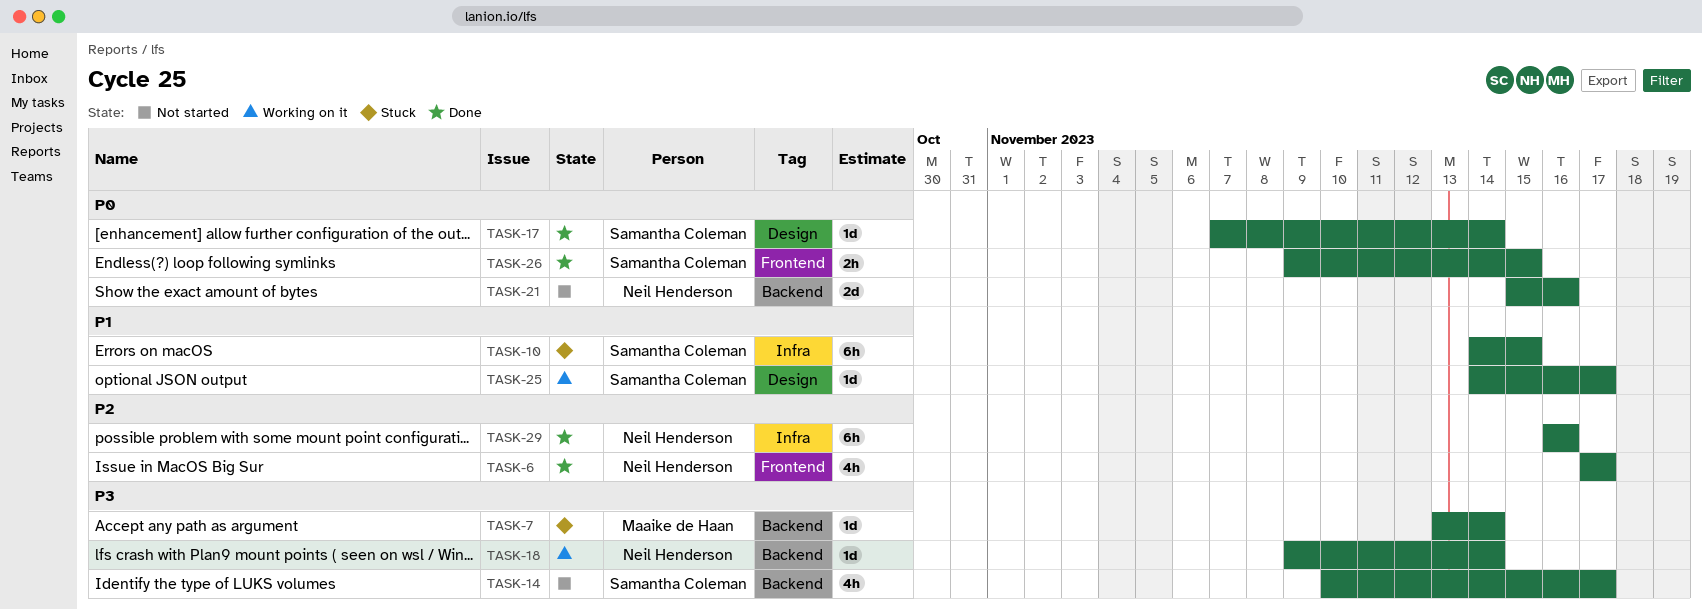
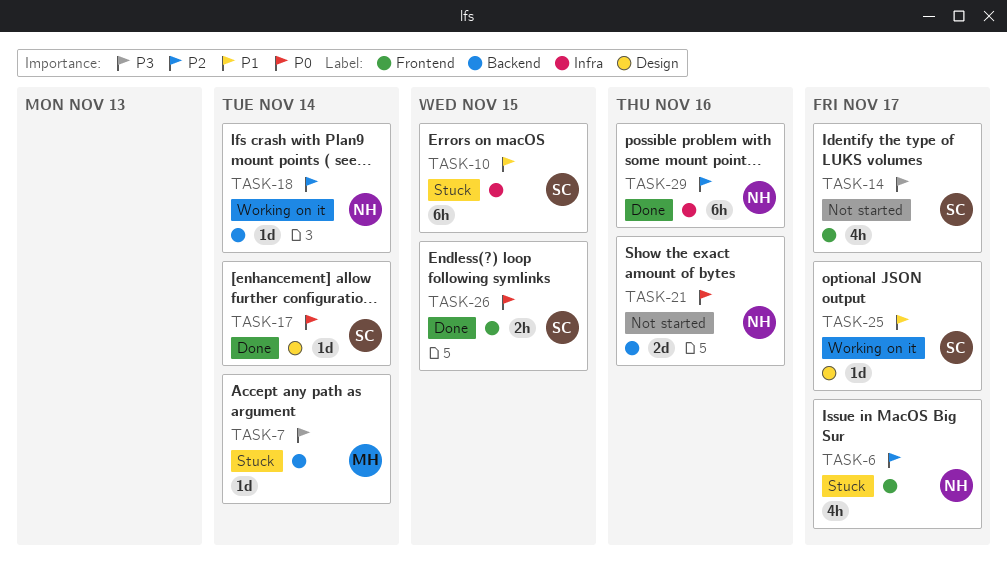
TASK-6, status: Done -> Stuck
TASK-14, label: Backend -> Frontend
TASK-18, priority: P3 -> P2

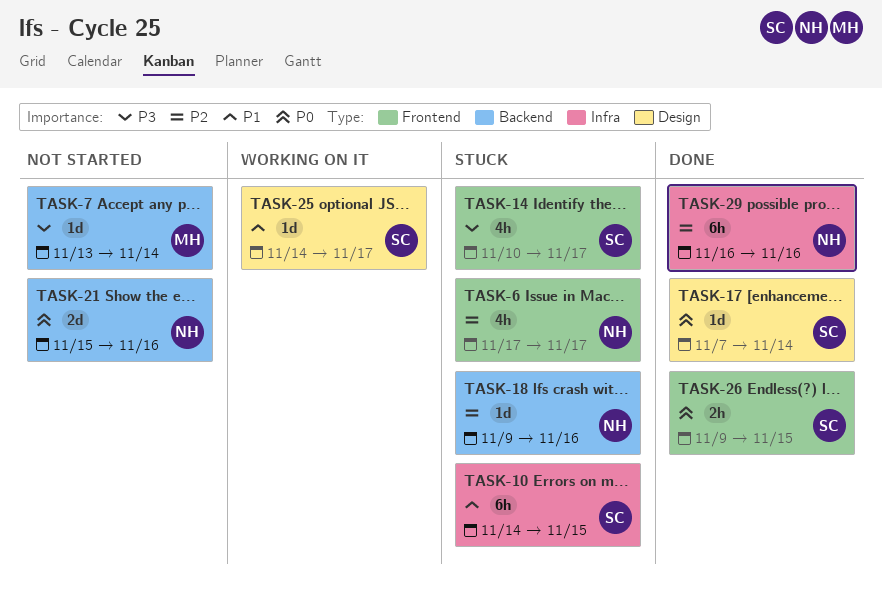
TASK-7, status: Stuck -> Not started
TASK-14, status: Not started -> Stuck
TASK-18, status: Working on it -> Stuck
TASK-18, due: Nov 14 -> Nov 16

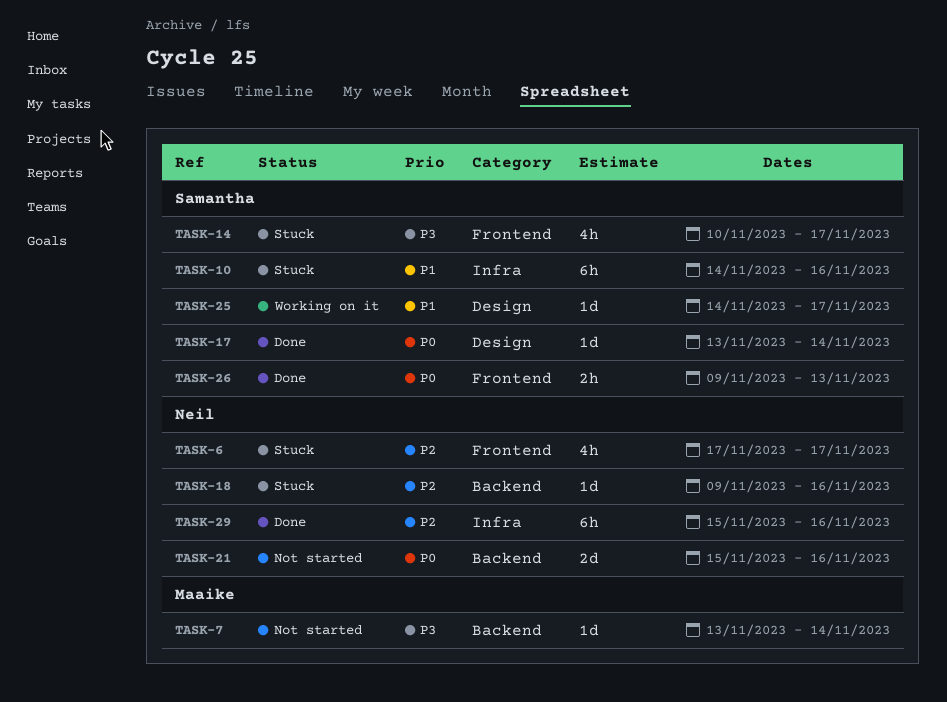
TASK-10, due: Nov 15 -> Nov 16
TASK-17, start: Nov 7 -> Nov 13
TASK-26, due: Nov 15 -> Nov 13
TASK-29, start: Nov 16 -> Nov 15

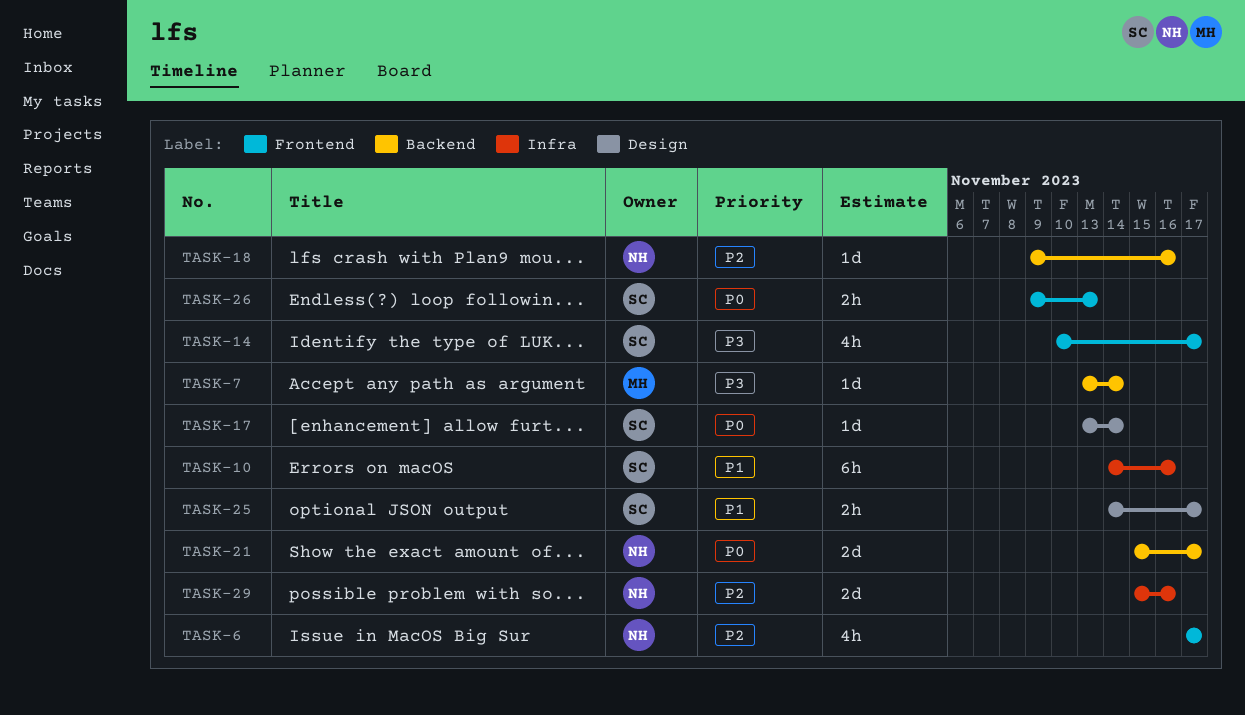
TASK-21, due: Nov 16 -> Nov 17
TASK-25, estimate: 1d -> 2h
TASK-29, estimate: 6h -> 2d

